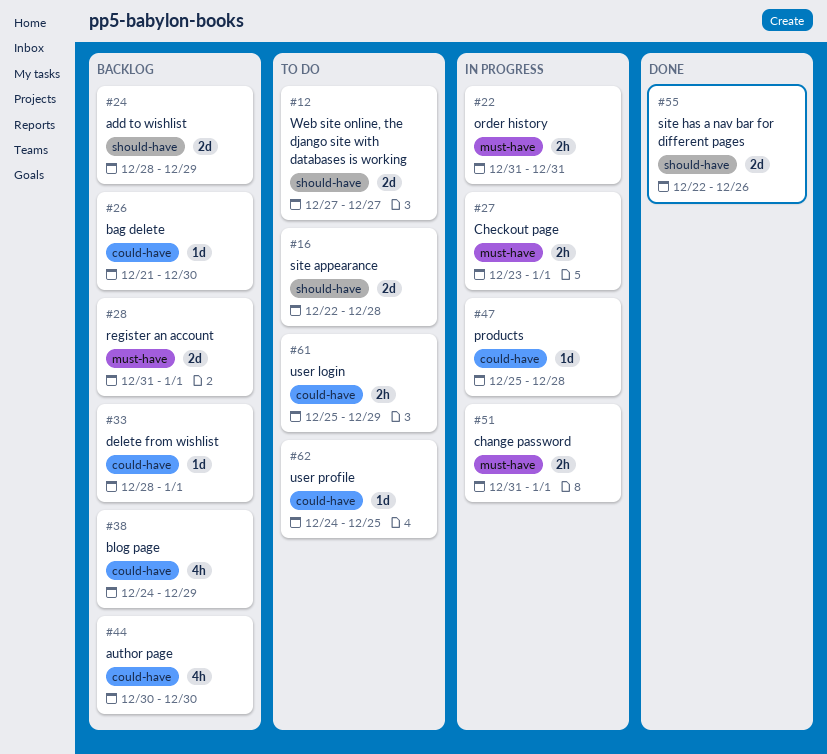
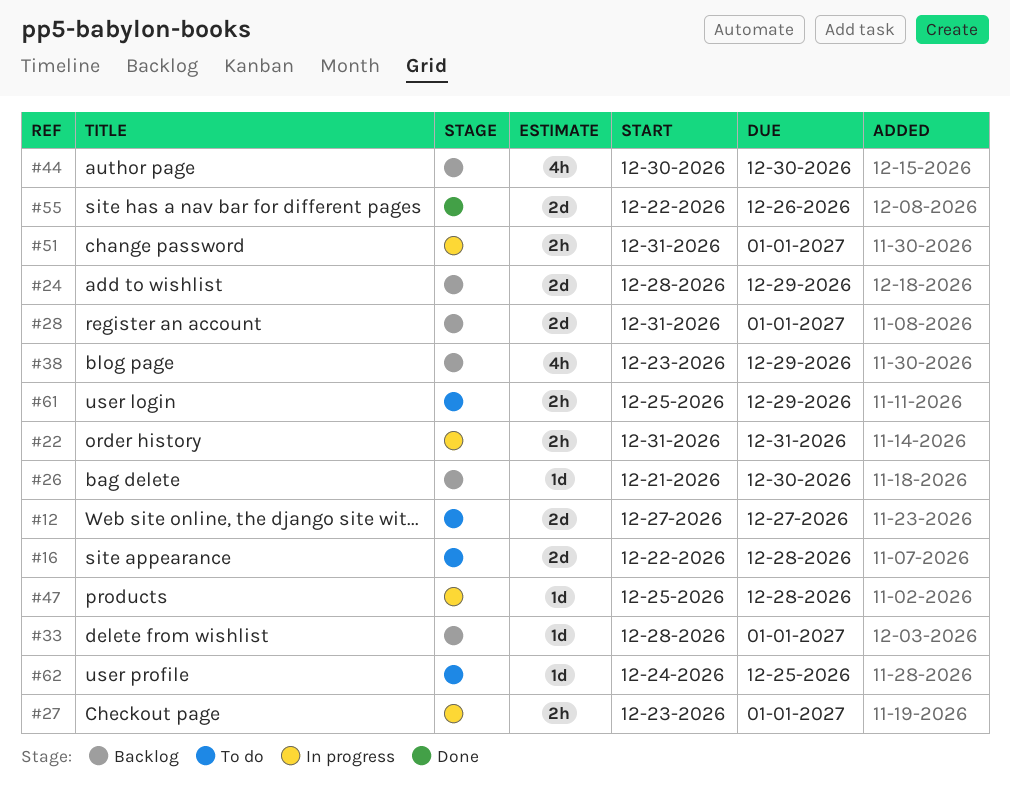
#38, start: Dec 24 -> Dec 23

